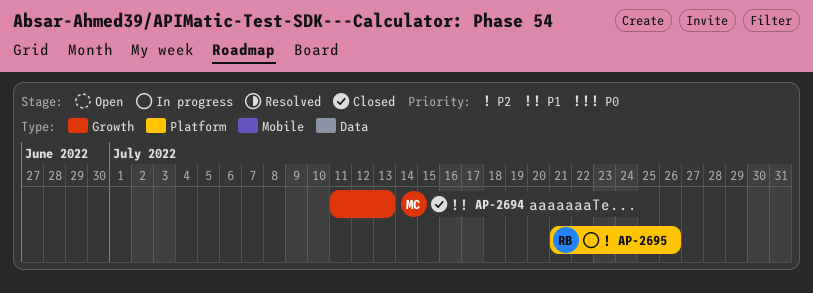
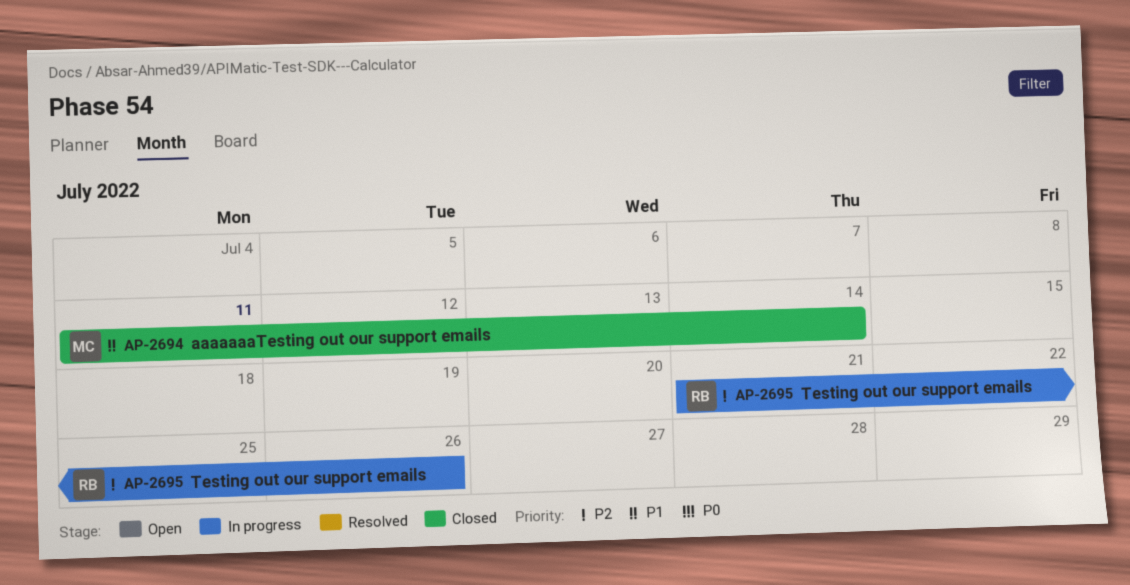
AP-2694, due: Jul 13 -> Jul 14

